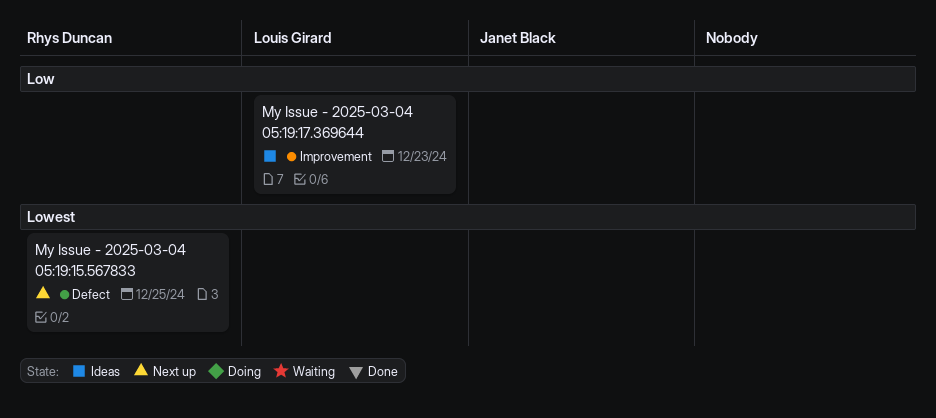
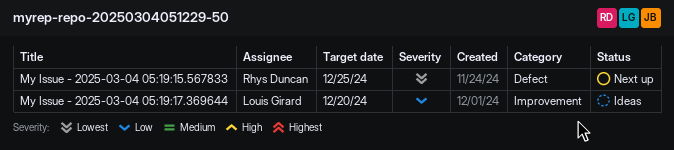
My Issue - 2025-03-04 05:19:17.369644, due: Dec 23 -> Dec 20

